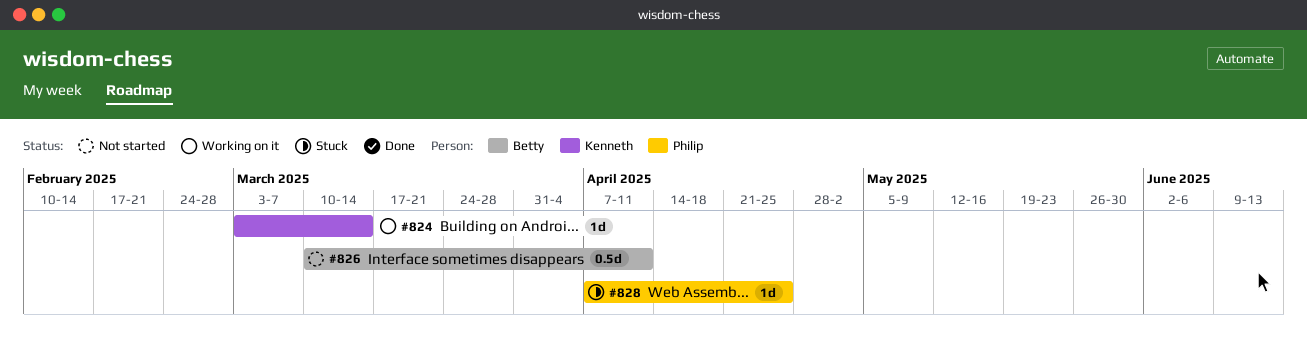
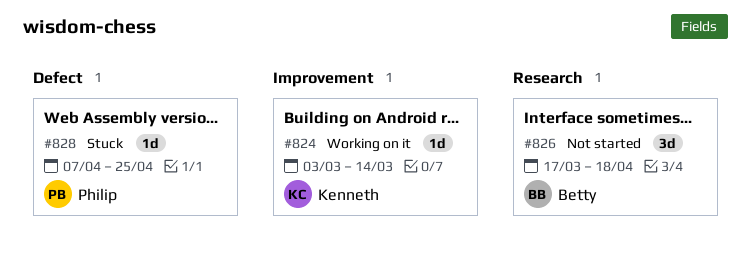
#826, estimate: 0.5d -> 3d
#826, start: Mar 10 -> Mar 17
#826, due: Apr 11 -> Apr 18

